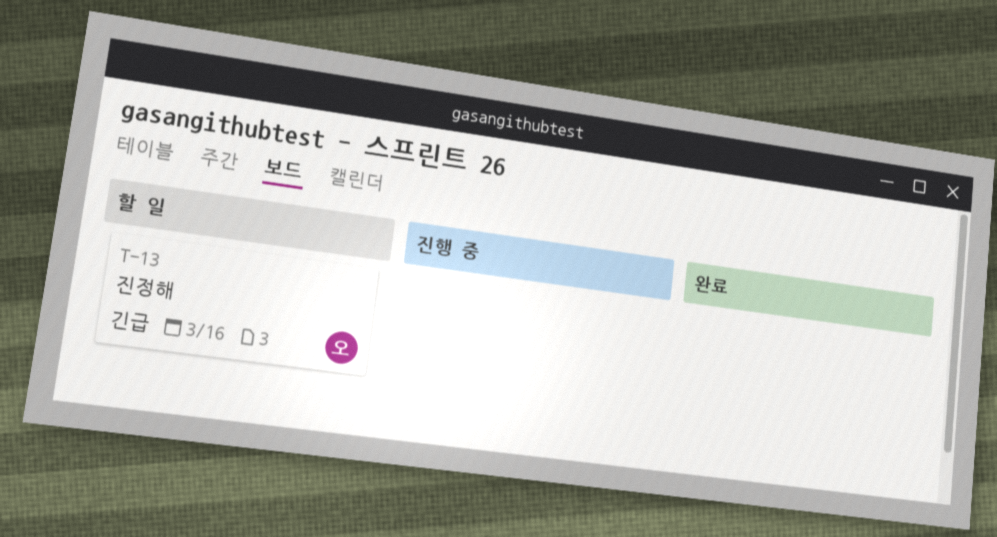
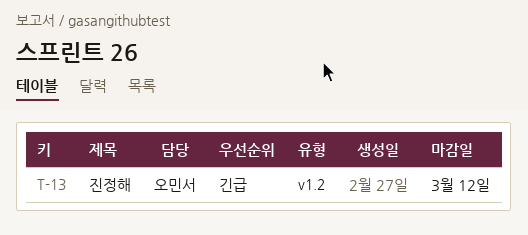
T-13, due: Mar 16 -> Mar 12

